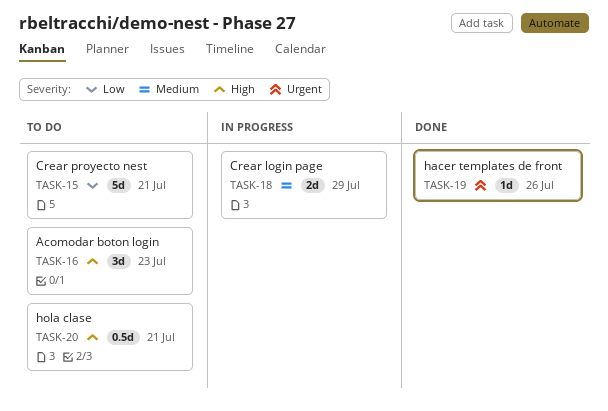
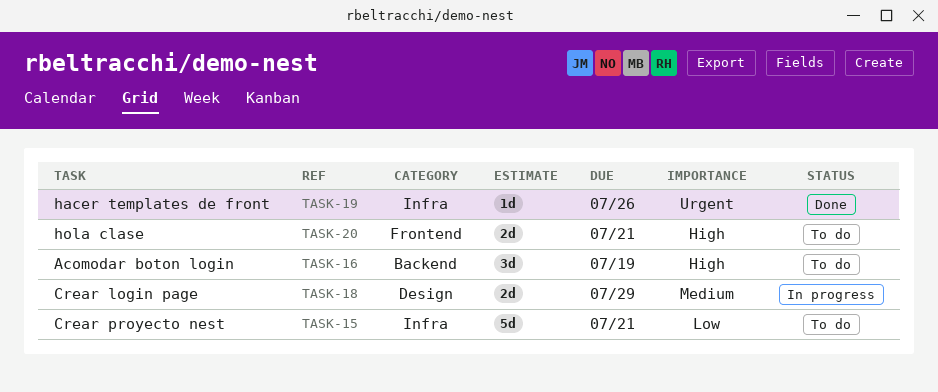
TASK-16, due: Jul 23 -> Jul 19
TASK-20, estimate: 0.5d -> 2d

